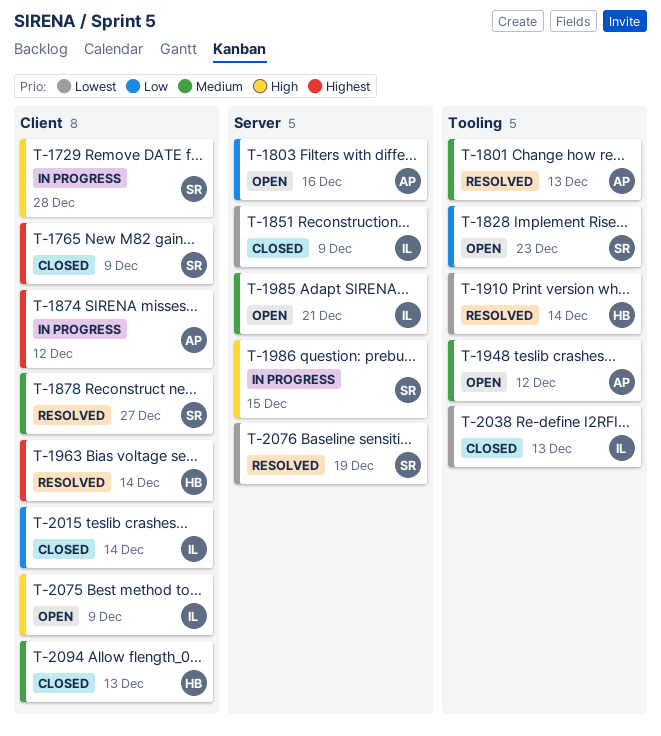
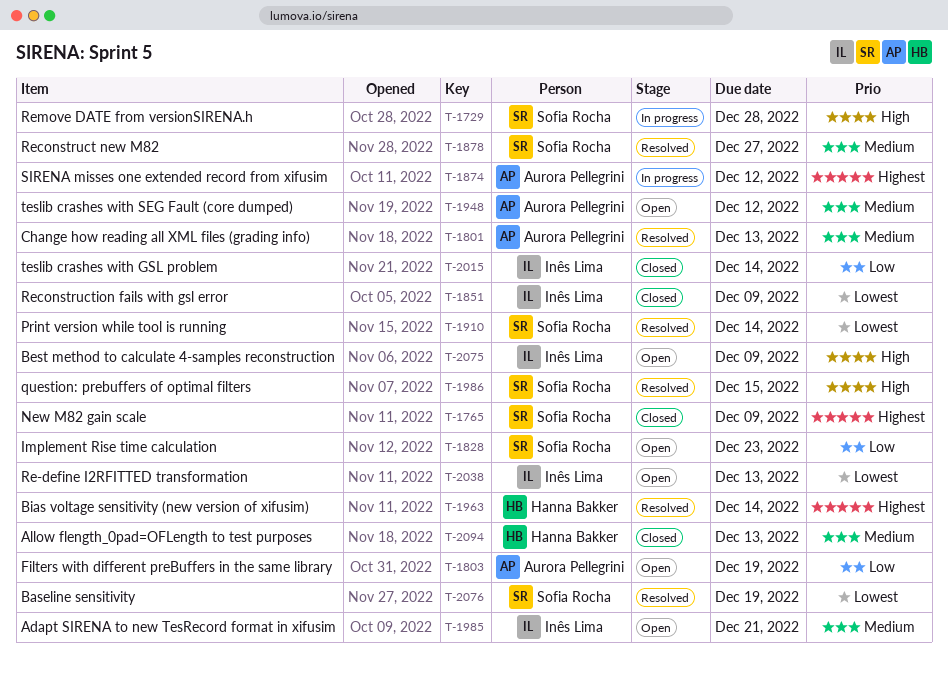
T-1803, due: Dec 16 -> Dec 19
T-1910, owner: Hanna Bakker -> Sofia Rocha
T-1986, status: In progress -> Resolved
T-2038, status: Closed -> Open

